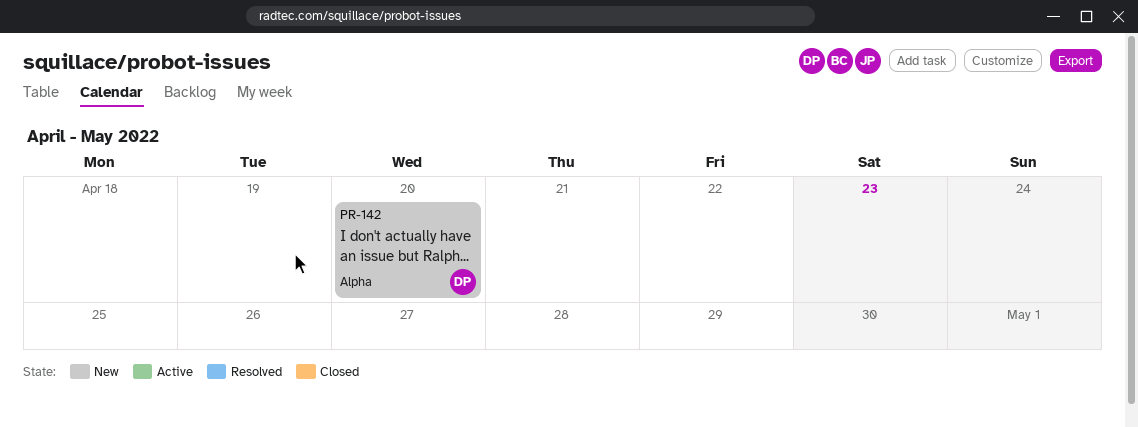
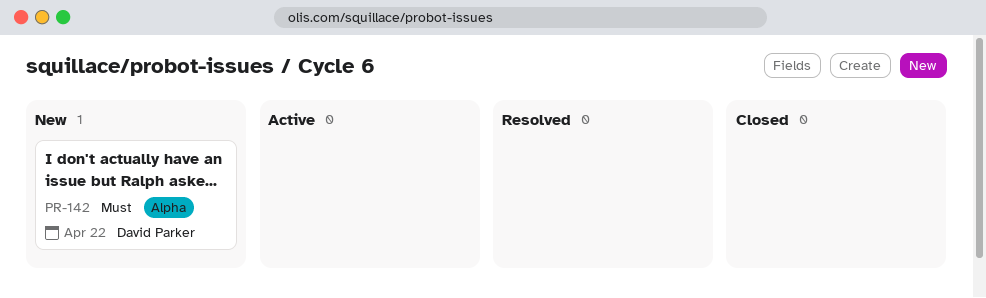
PR-142, due: Apr 20 -> Apr 22

